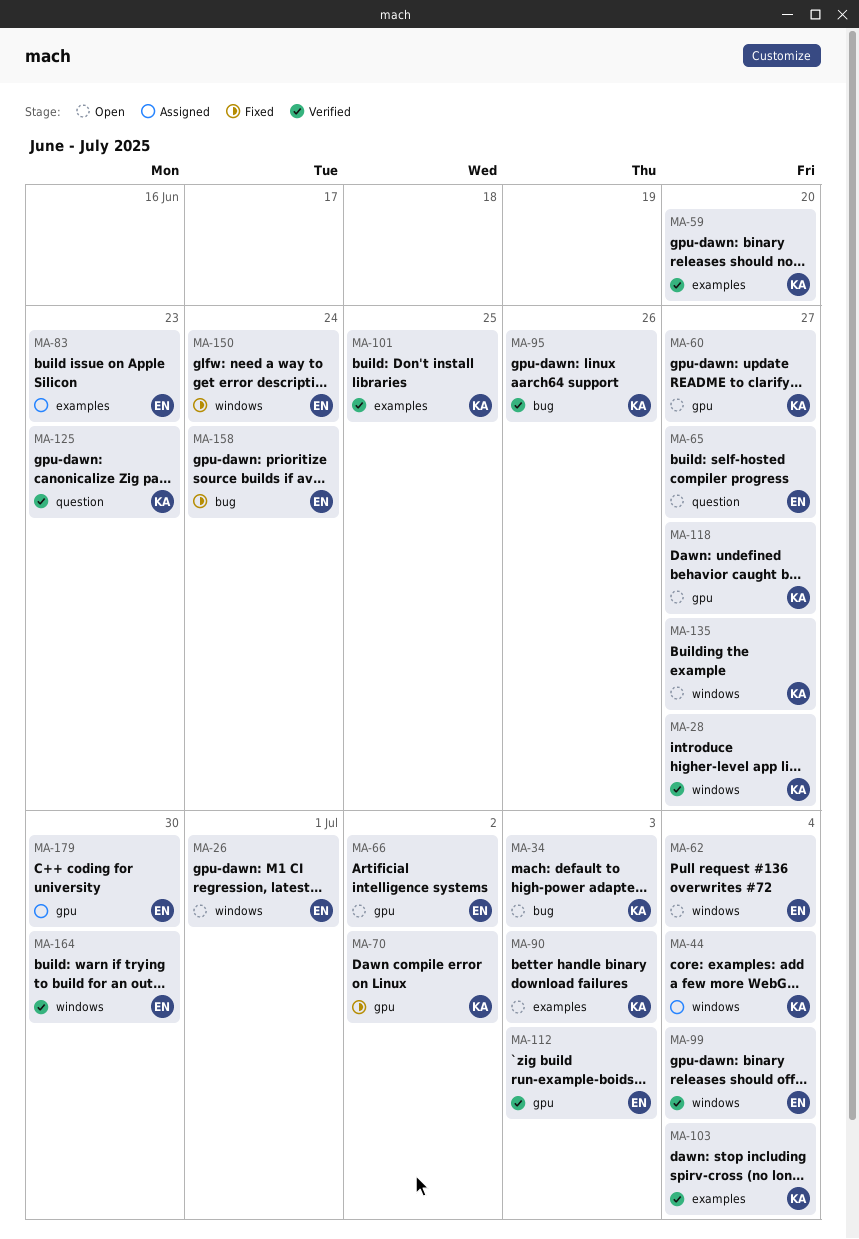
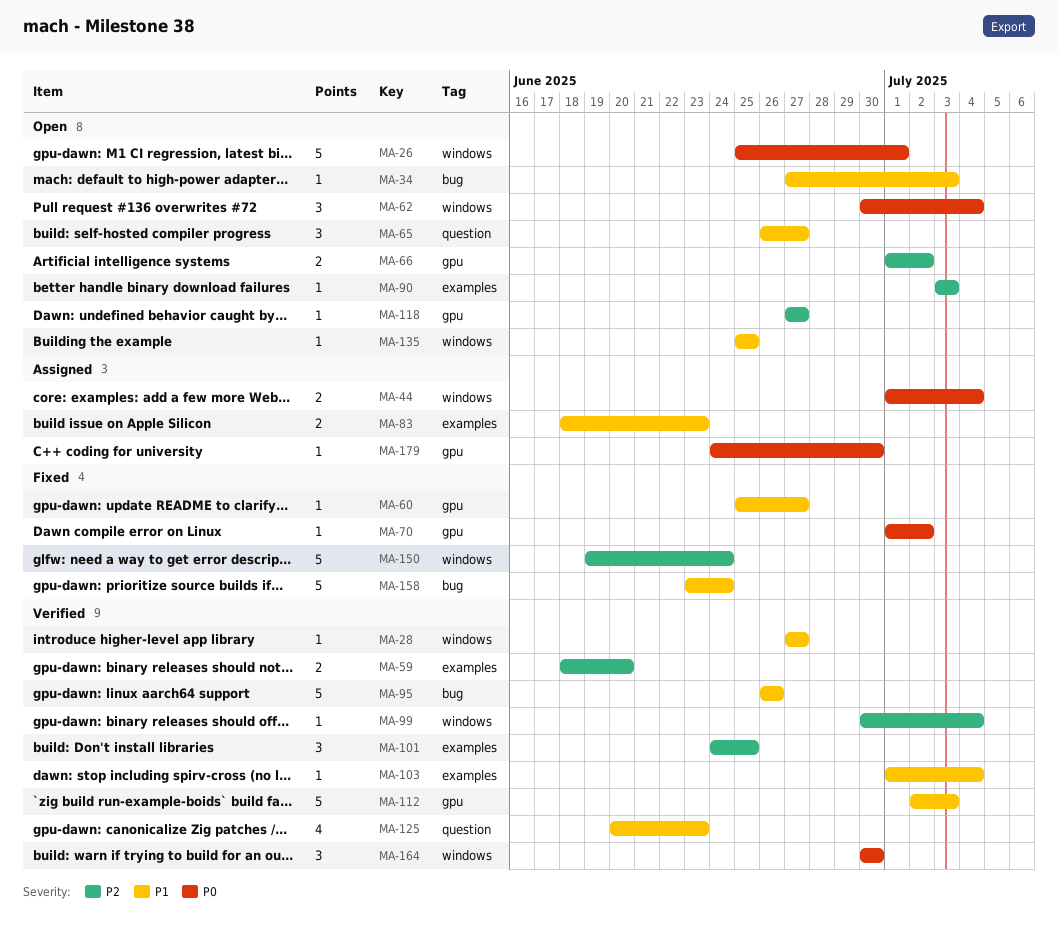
MA-60, status: Open -> Fixed
MA-135, due: Jun 27 -> Jun 25

